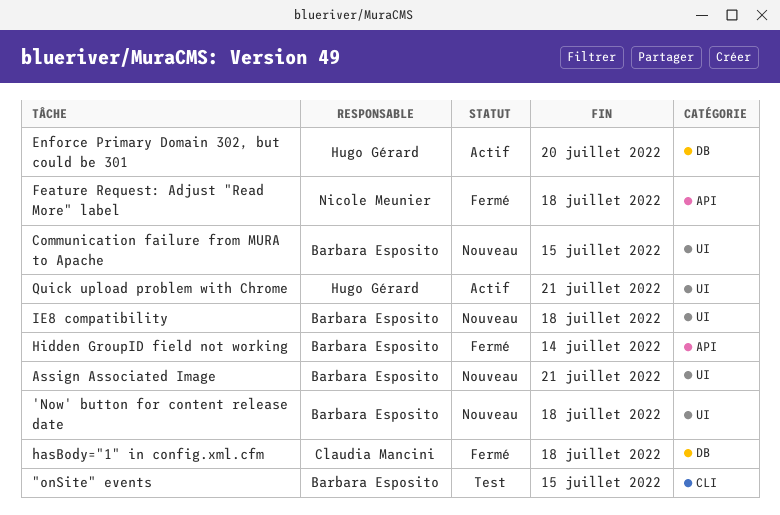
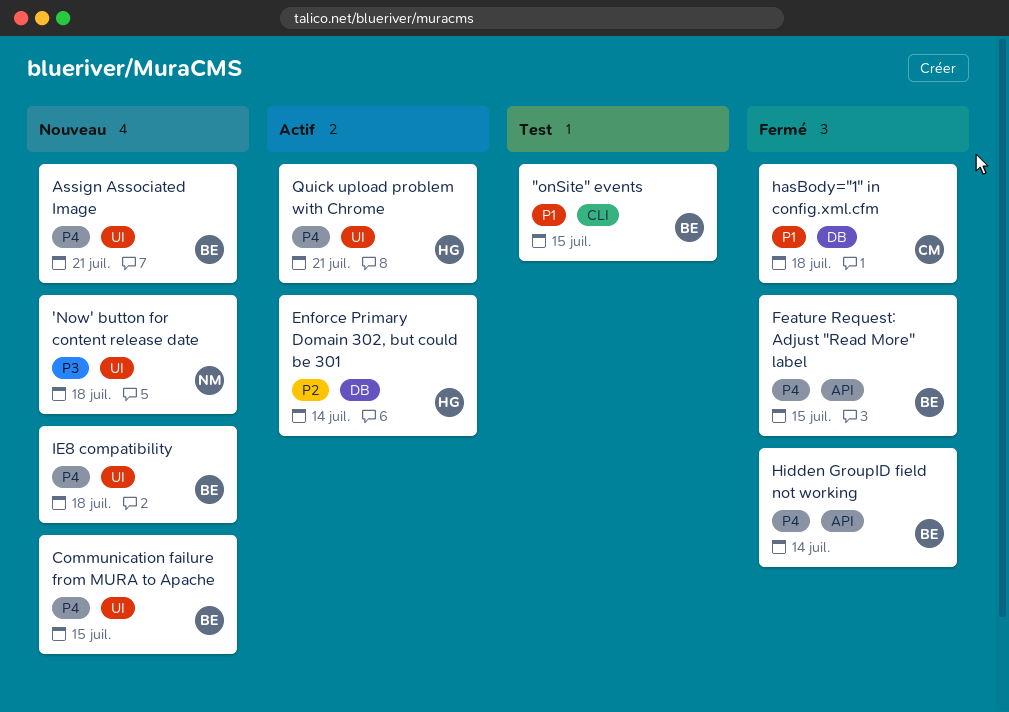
'Now' button for content release date, owner: Barbara Esposito -> Nicole Meunier
Enforce Primary Domain 302, but could be 301, due: Jul 20 -> Jul 14
Feature Request: Adjust "Read More" label, owner: Nicole Meunier -> Barbara Esposito
Feature Request: Adjust "Read More" label, due: Jul 18 -> Jul 15

